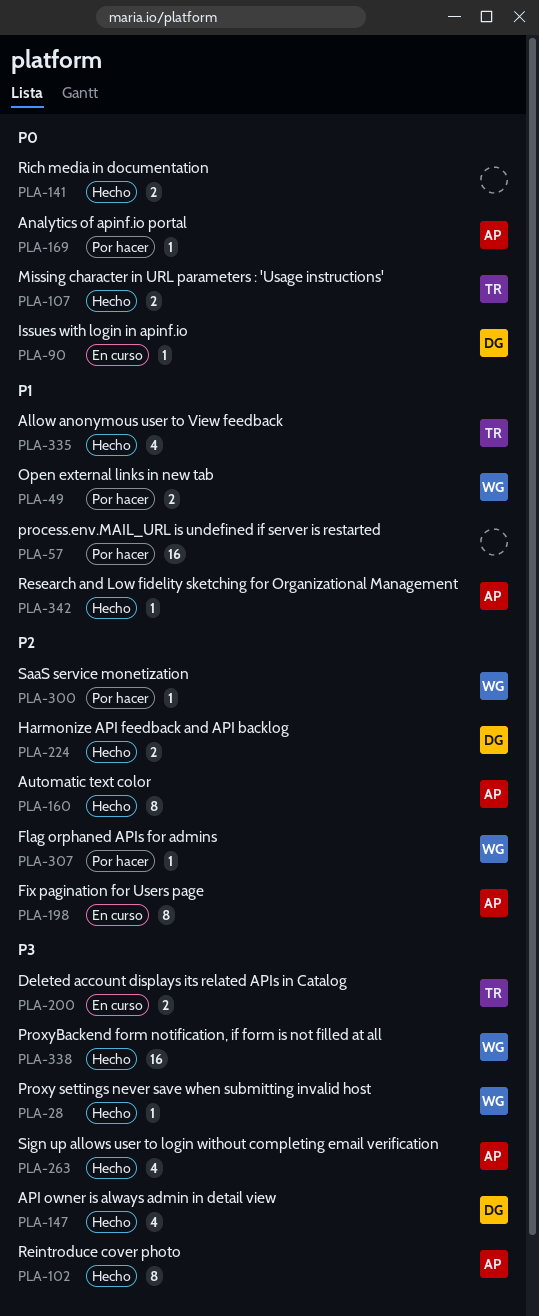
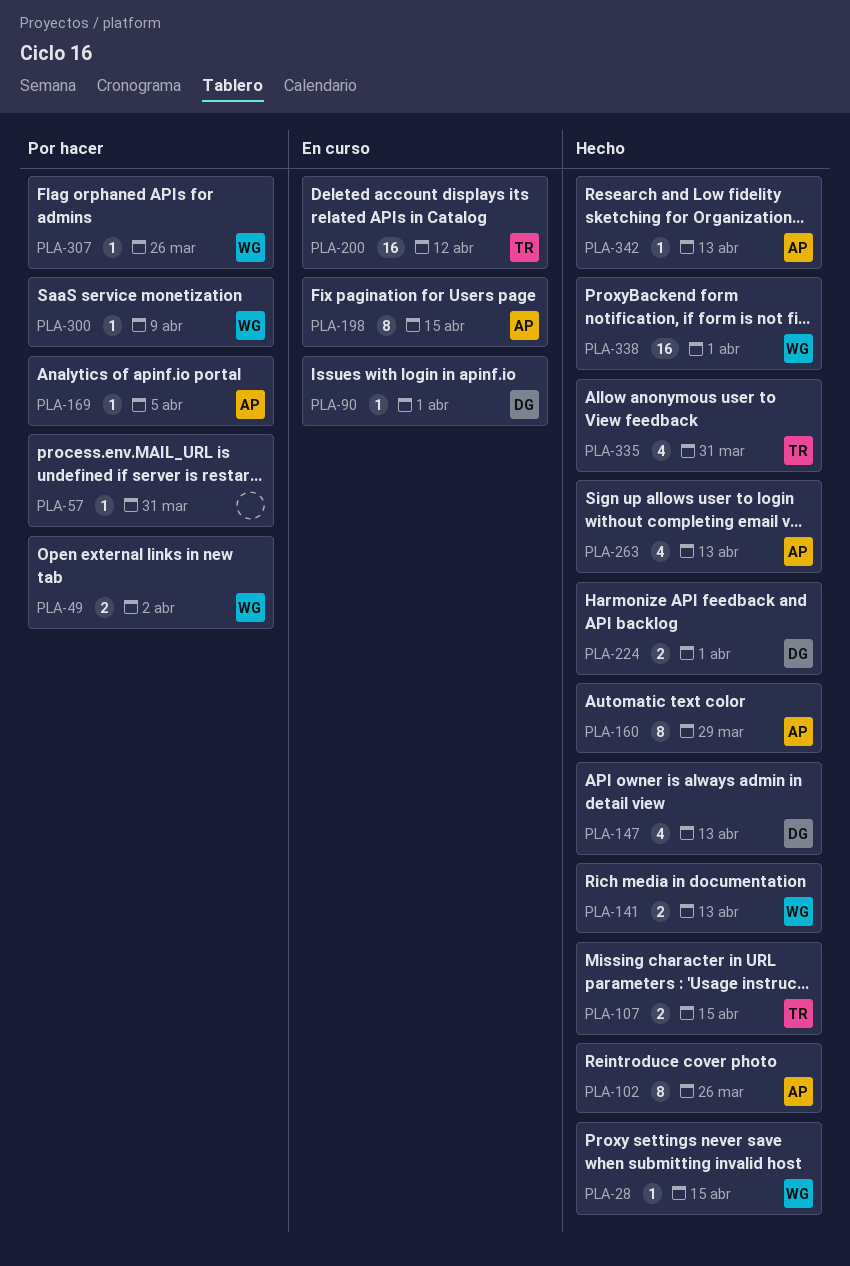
PLA-57, estimate: 16 -> 1
PLA-141, owner: none -> WG
PLA-200, estimate: 2 -> 16

